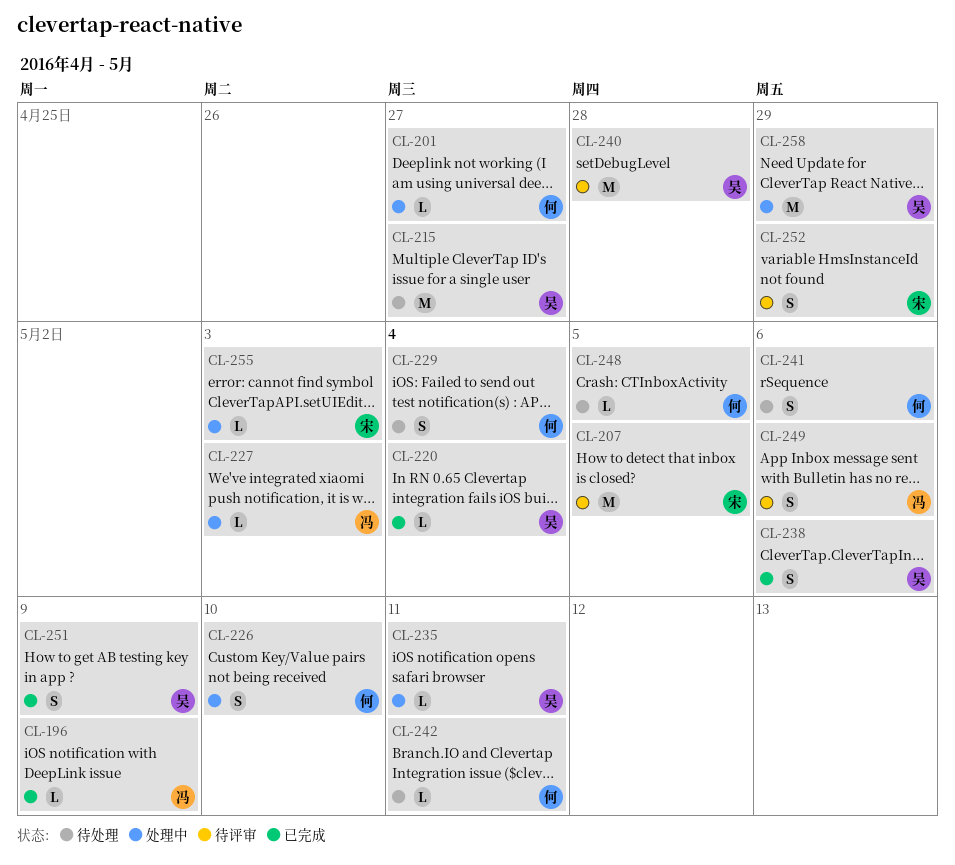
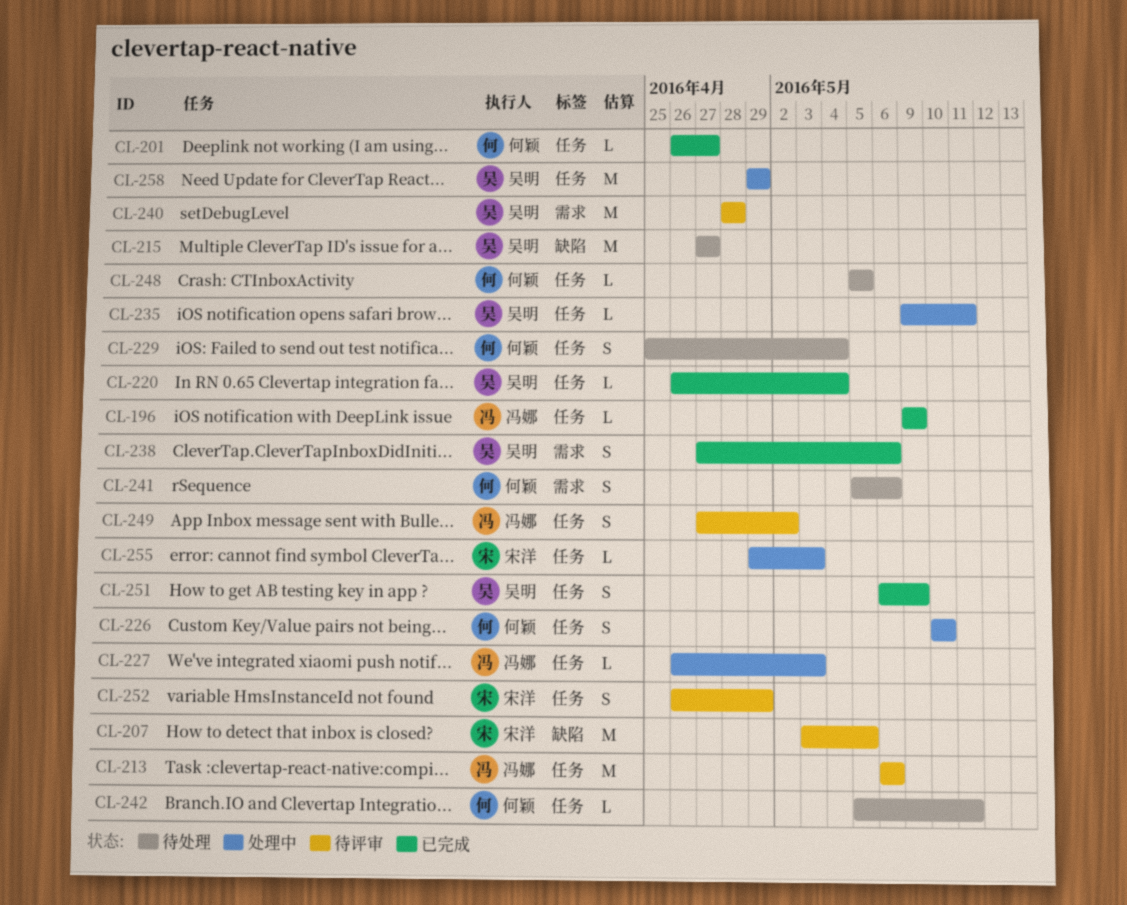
CL-201, status: 处理中 -> 已完成
CL-213: none -> present
CL-249, due: May 6 -> May 2

